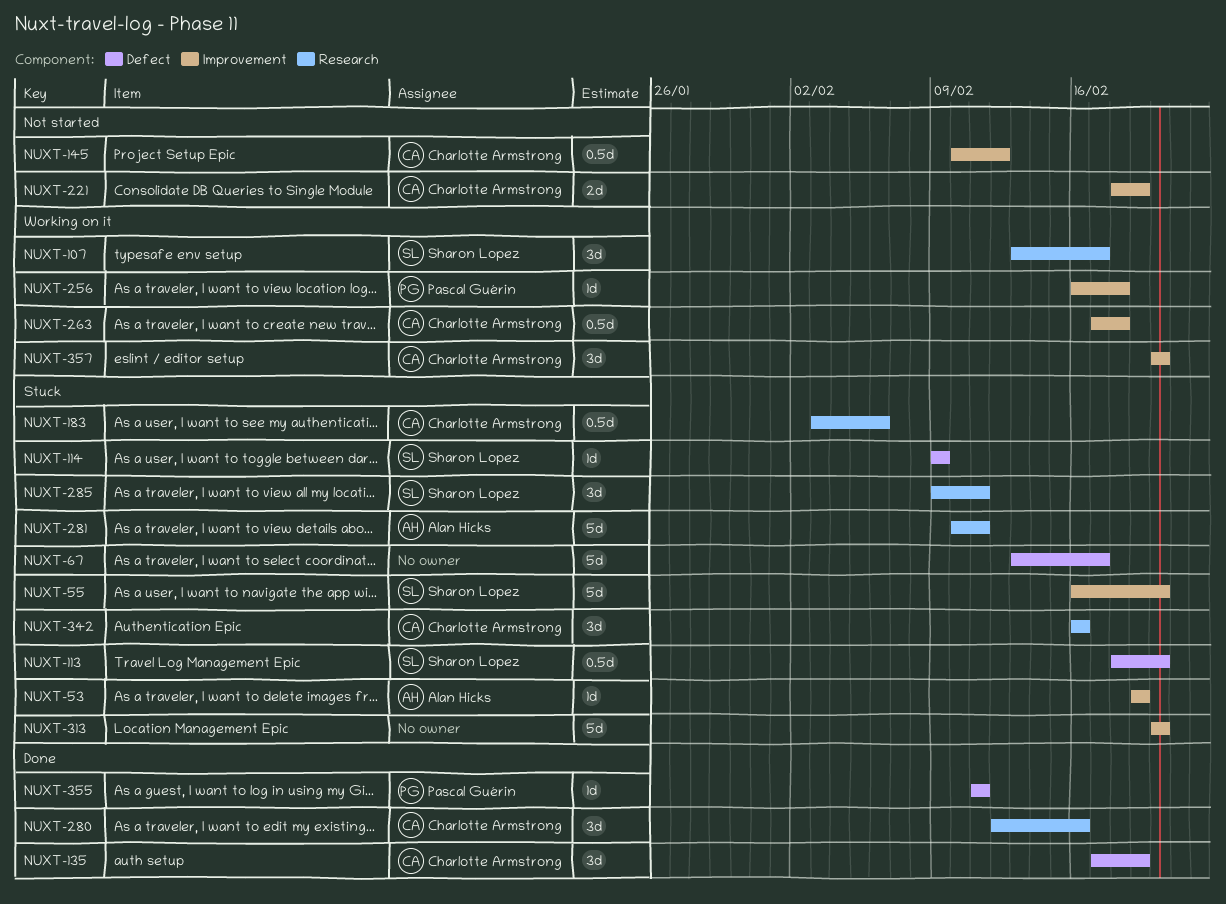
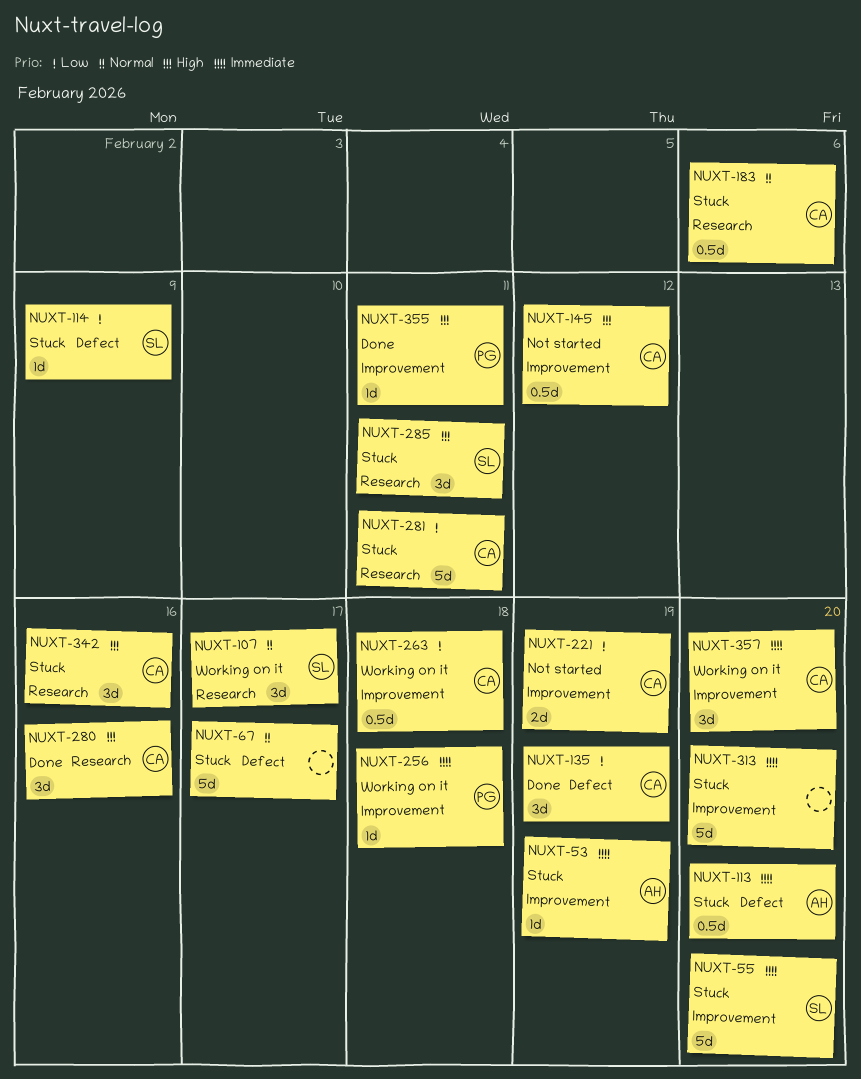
NUXT-113, owner: Sharon Lopez -> Alan Hicks
NUXT-281, owner: Alan Hicks -> Charlotte Armstrong
NUXT-355, label: Defect -> Improvement

